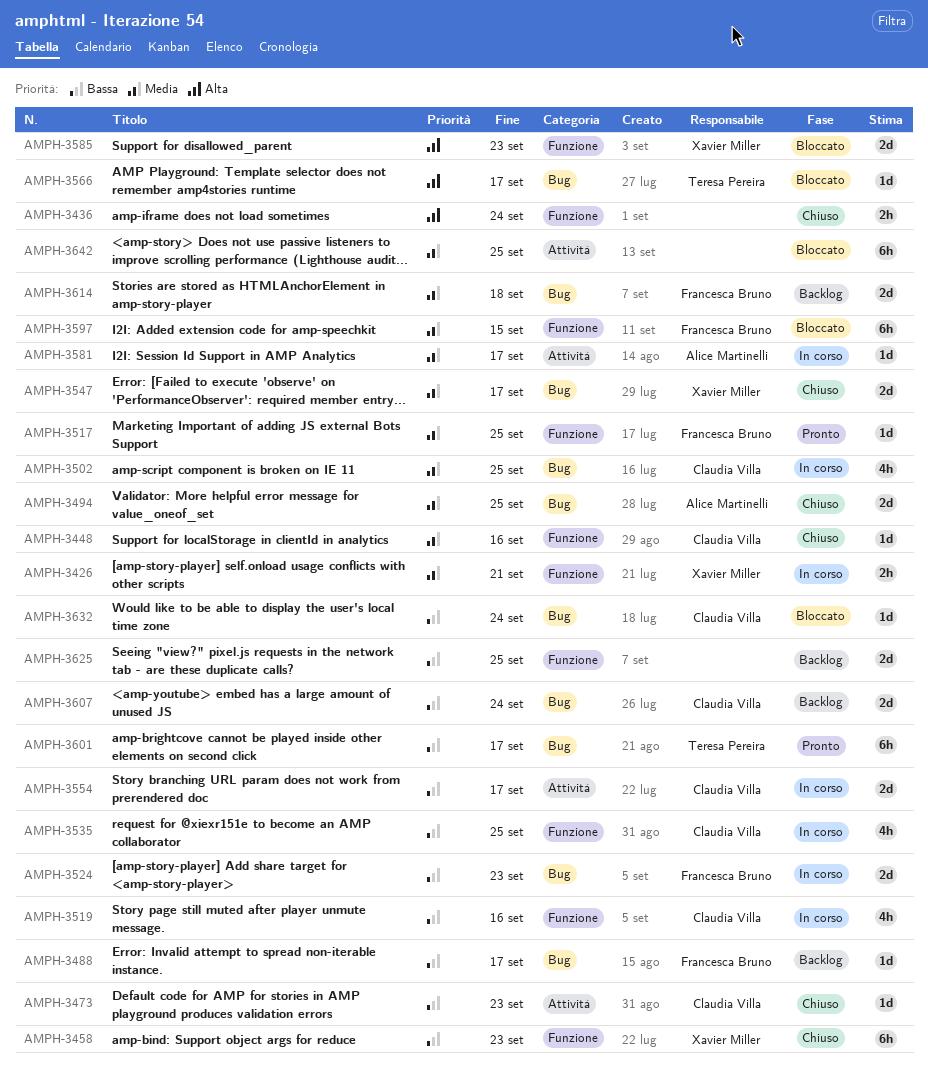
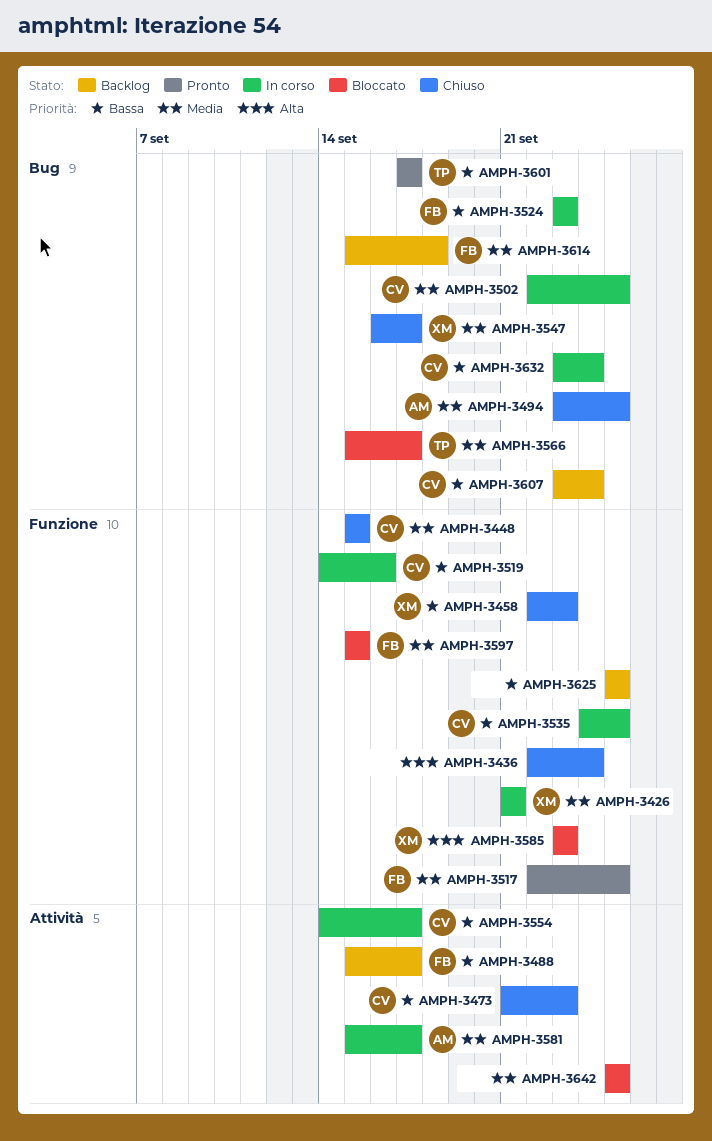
AMPH-3448, due: Sep 16 -> Sep 15
AMPH-3488, label: Bug -> Attività
AMPH-3566, priority: Alta -> Media
AMPH-3632, status: Bloccato -> In corso

